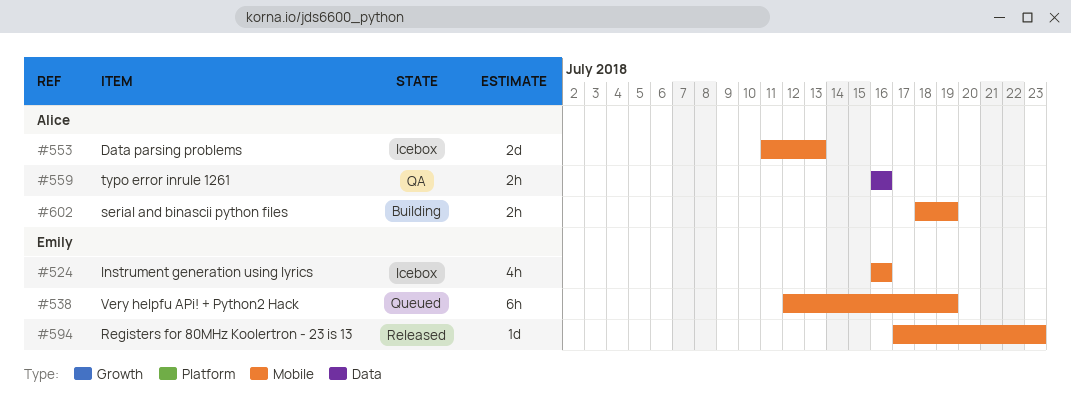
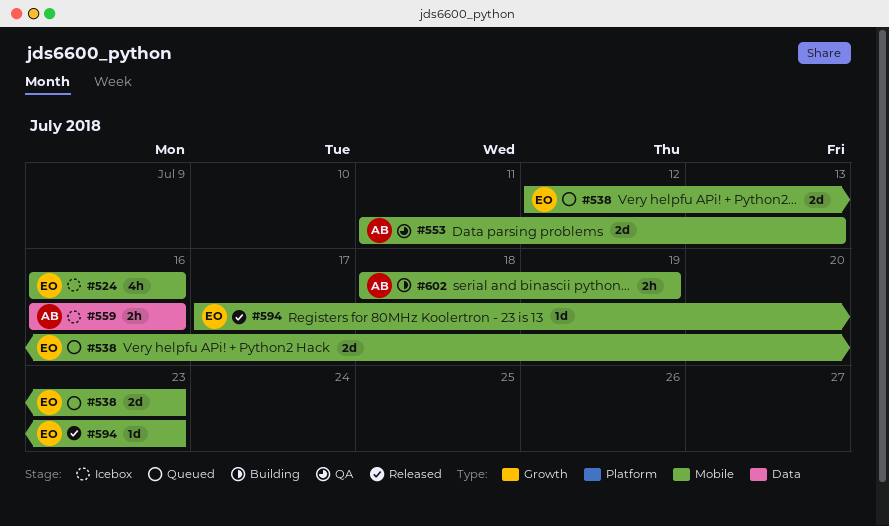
#538, estimate: 6h -> 2d
#538, due: Jul 19 -> Jul 23
#553, status: Icebox -> QA
#559, status: QA -> Icebox

